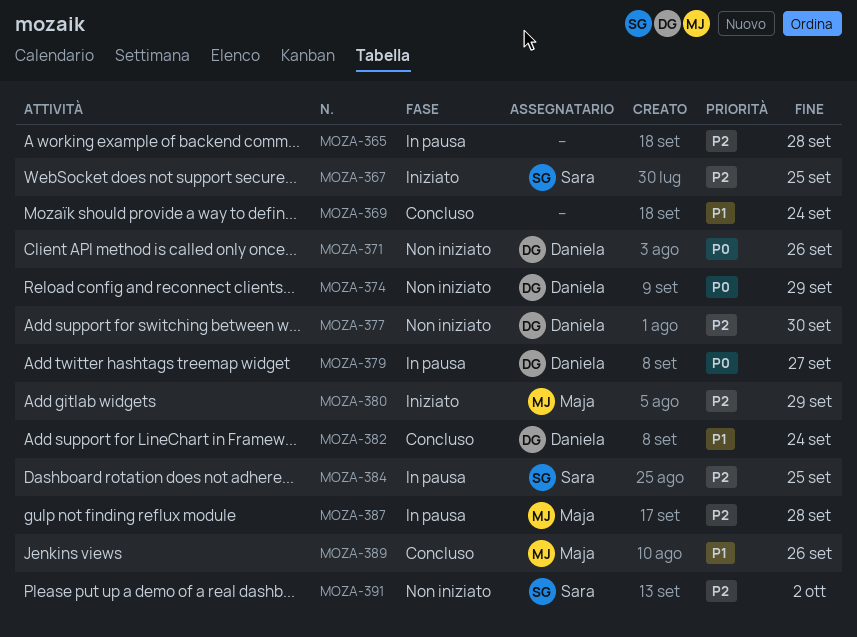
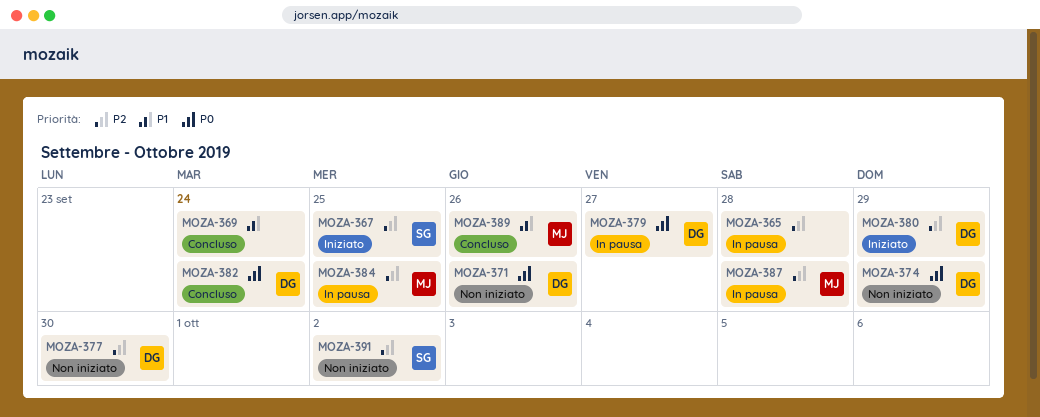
MOZA-380, owner: Maja -> Daniela
MOZA-382, priority: P1 -> P0
MOZA-384, owner: Sara -> Maja

